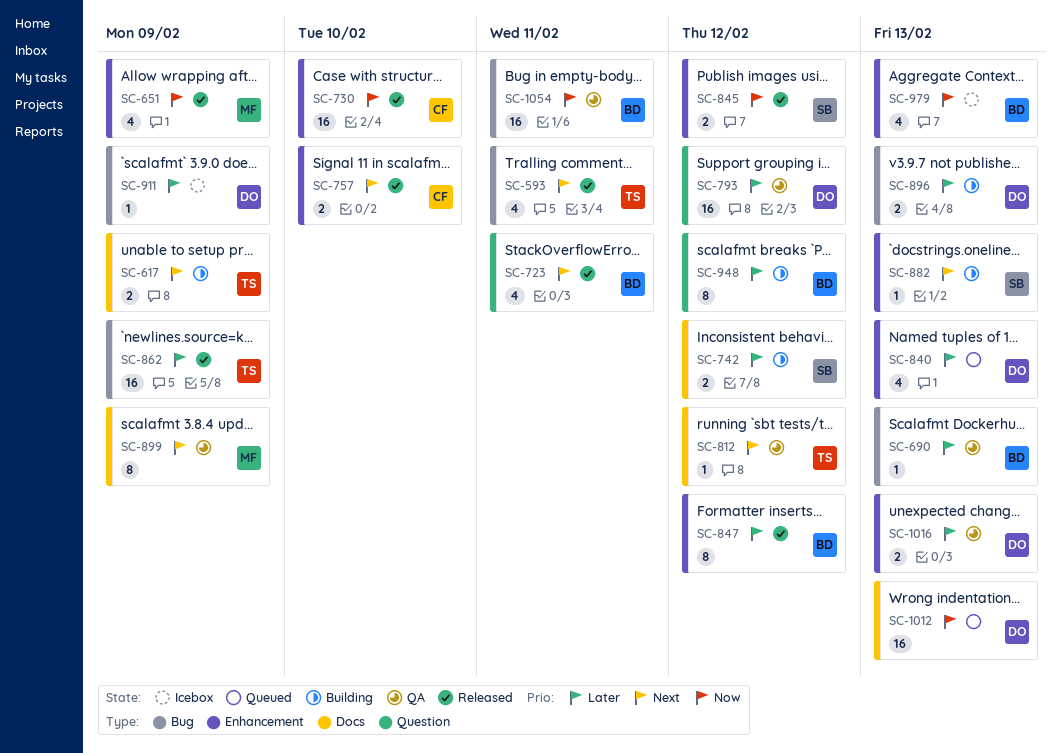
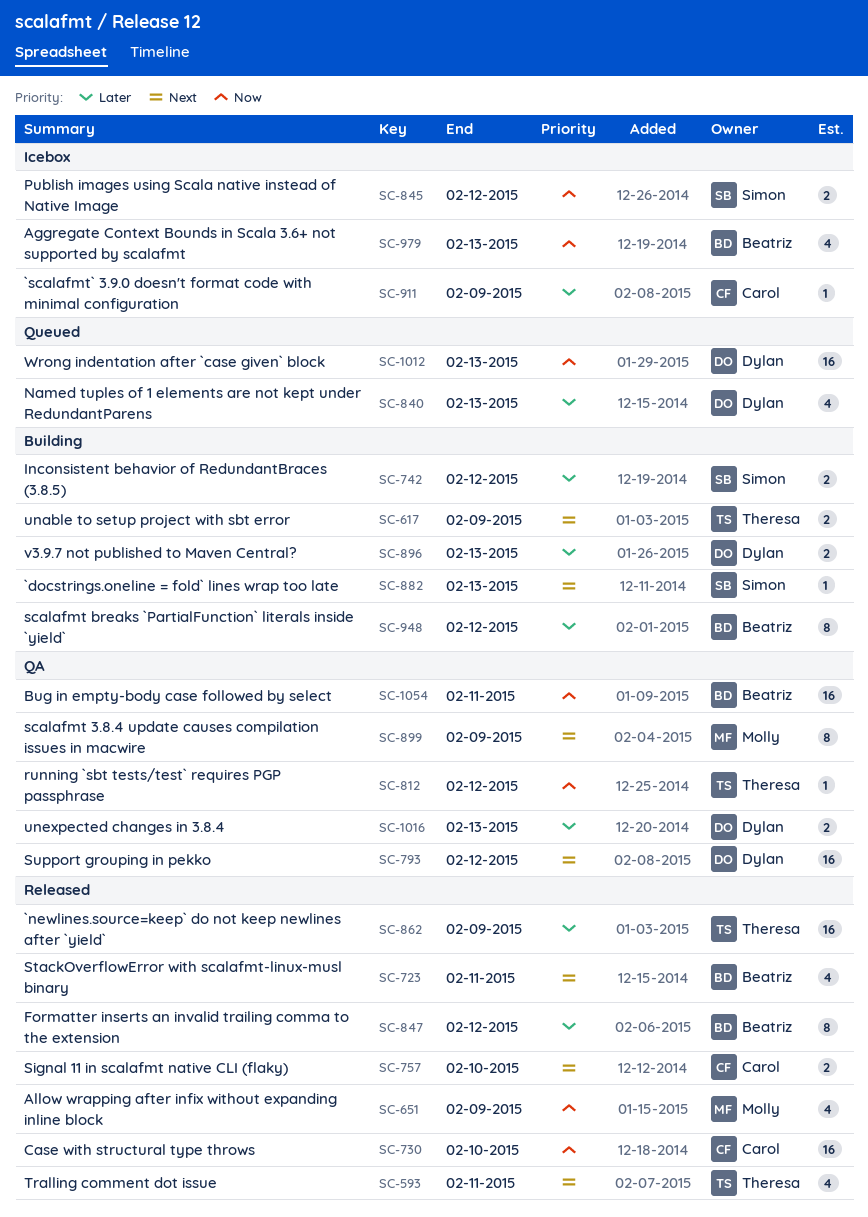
SC-690: present -> none
SC-793, priority: Later -> Next
SC-812, priority: Next -> Now
SC-845, status: Released -> Icebox
SC-911, owner: Dylan -> Carol

